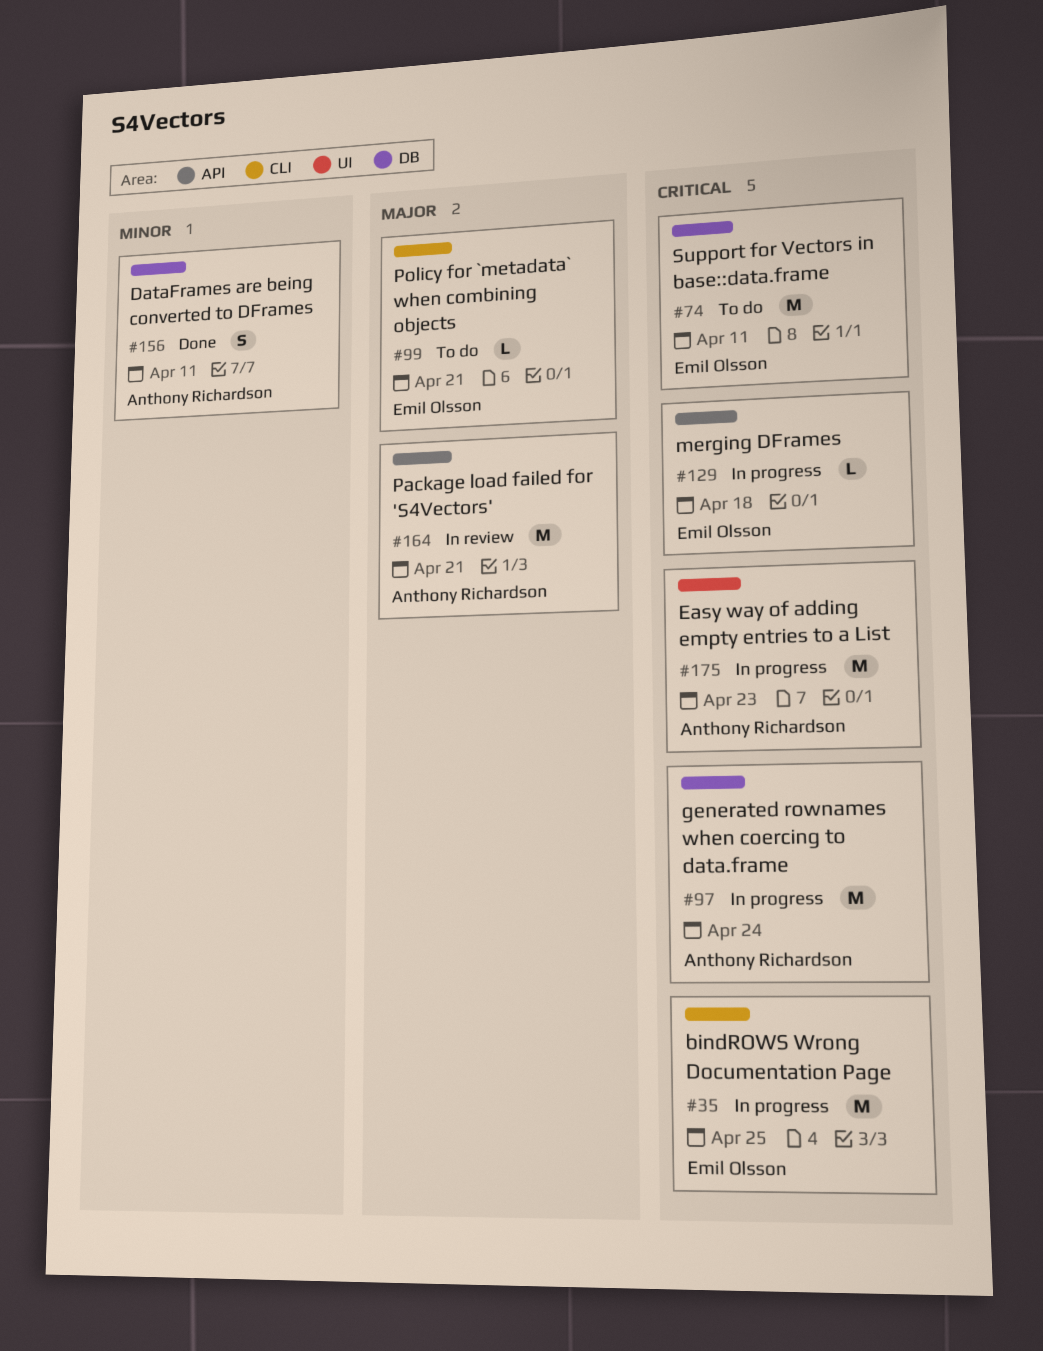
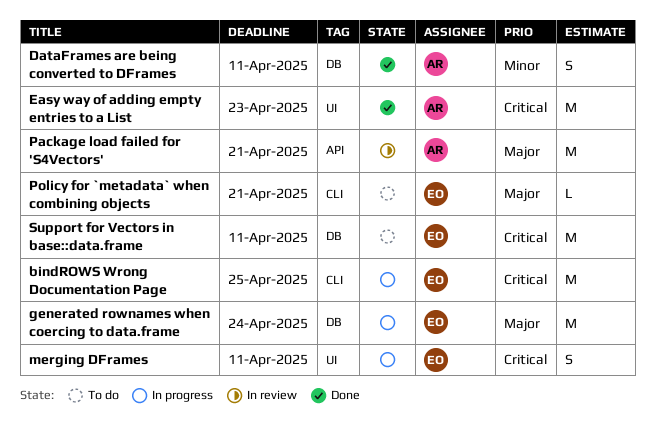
Easy way of adding empty entries to a List, status: In progress -> Done
generated rownames when coercing to data.frame, owner: Anthony Richardson -> Emil Olsson
generated rownames when coercing to data.frame, priority: Critical -> Major
merging DFrames, label: API -> UI
merging DFrames, estimate: L -> S
merging DFrames, due: Apr 18 -> Apr 11

